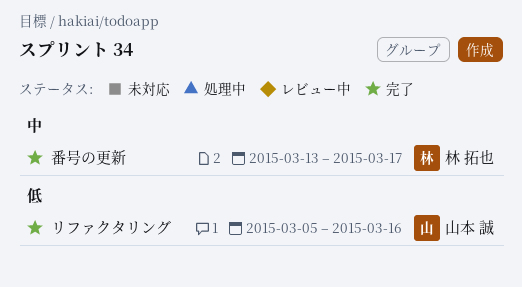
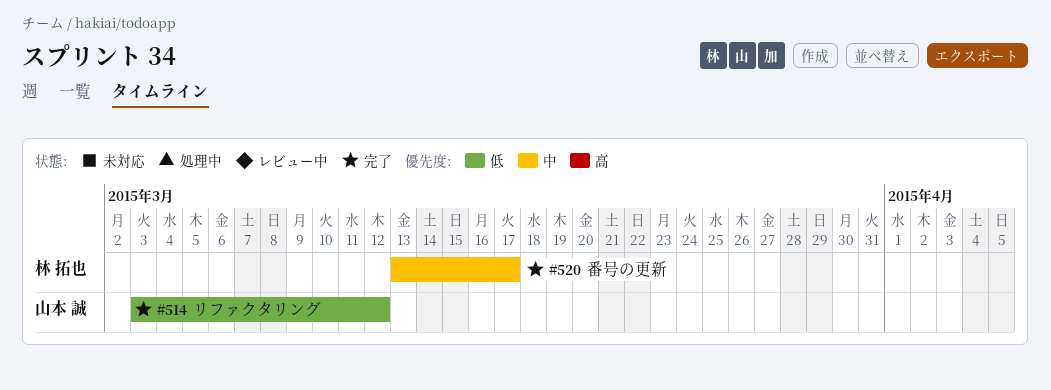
リファクタリング, start: Mar 5 -> Mar 3
リファクタリング, due: Mar 16 -> Mar 12

